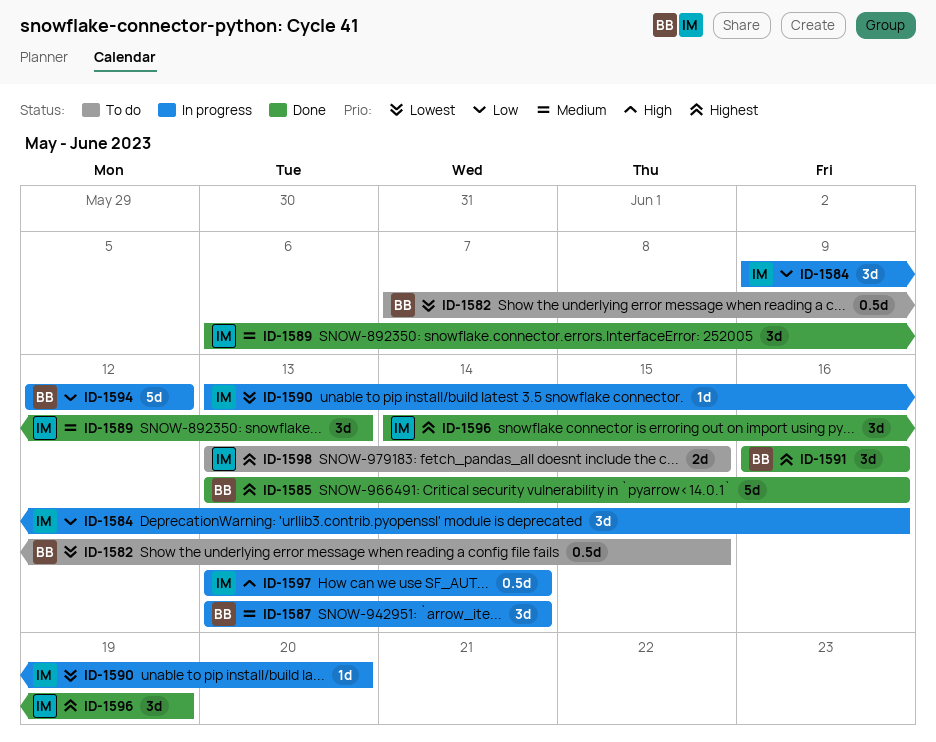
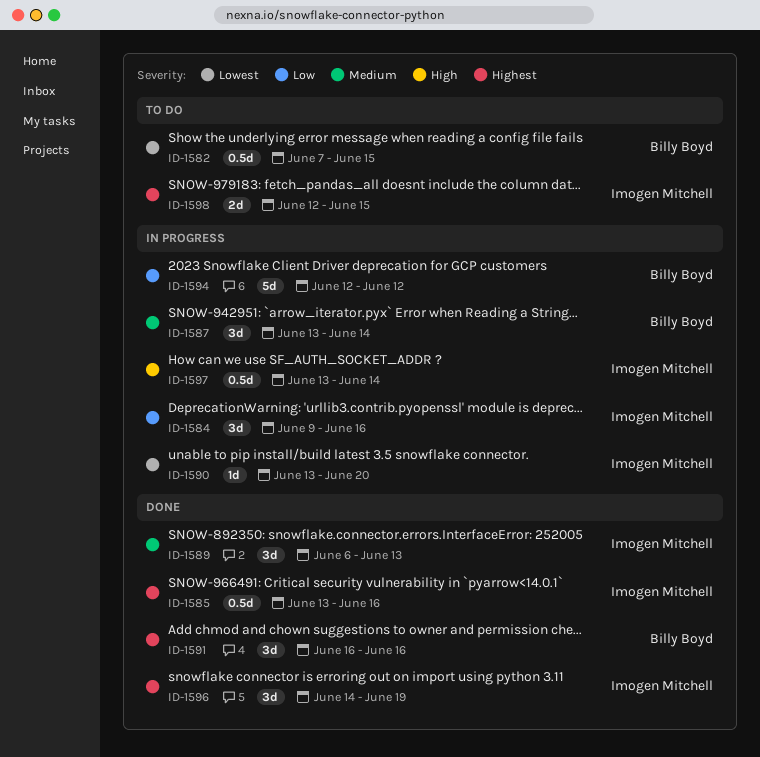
ID-1585, owner: Billy Boyd -> Imogen Mitchell
ID-1585, estimate: 5d -> 0.5d
ID-1598, start: Jun 13 -> Jun 12

